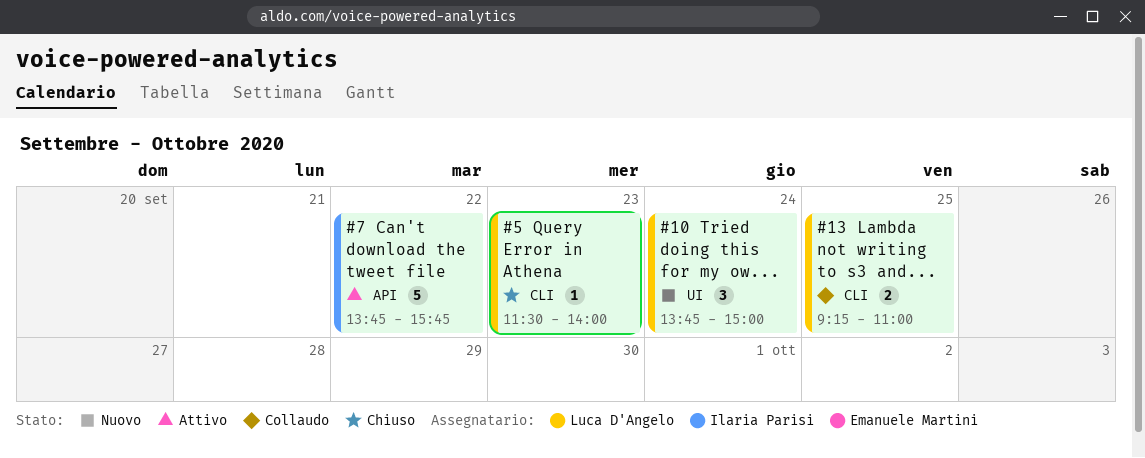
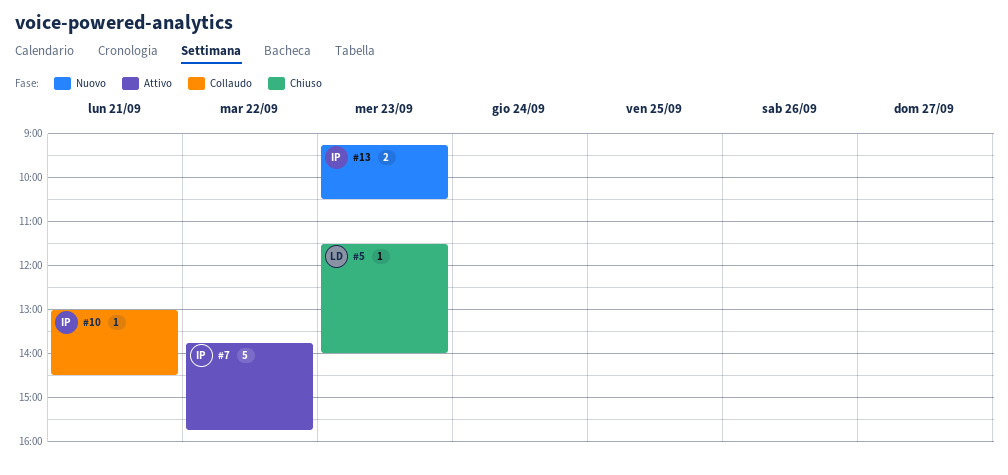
#10, status: Nuovo -> Collaudo
#10, owner: Luca D'Angelo -> Ilaria Parisi
#10, estimate: 3 -> 1
#10, day: Sep 24 -> Sep 21
#10, begins: 13:45 -> 13:00
#10, ends: 15:00 -> 14:30
#13, status: Collaudo -> Nuovo
#13, owner: Luca D'Angelo -> Ilaria Parisi
#13, day: Sep 25 -> Sep 23
#13, ends: 11:00 -> 10:30

